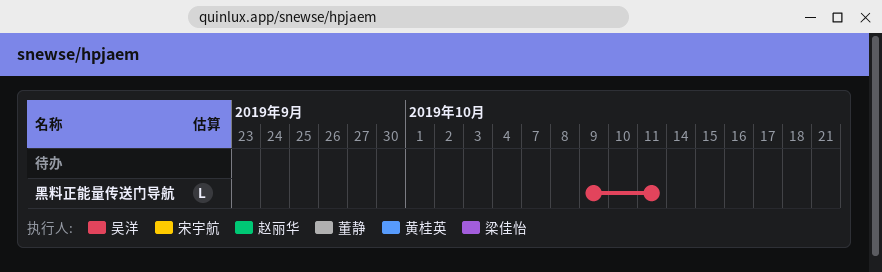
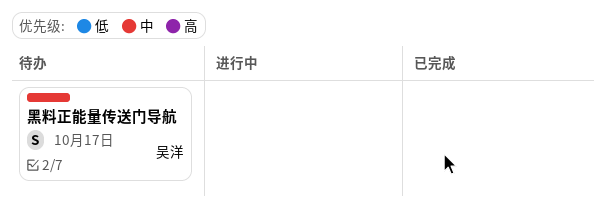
黑料正能量传送门导航, estimate: L -> S
黑料正能量传送门导航, due: Oct 11 -> Oct 17

